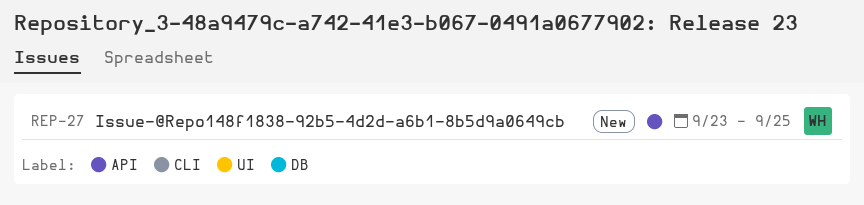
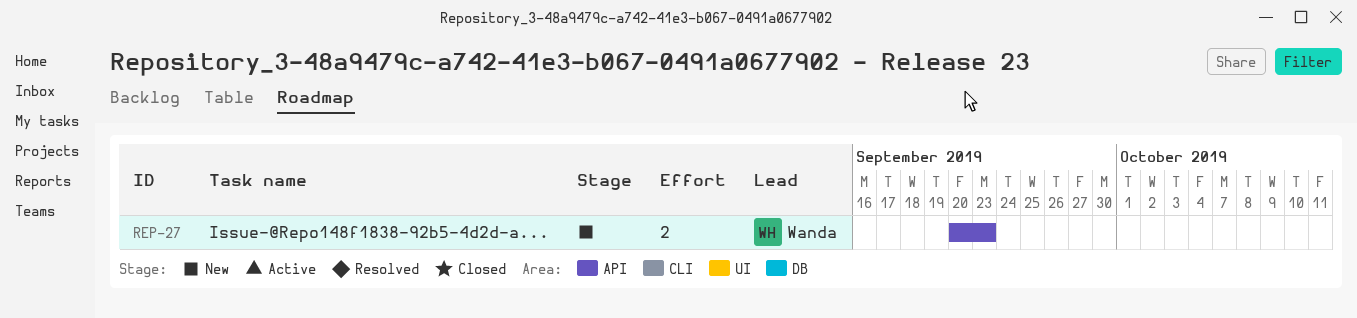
REP-27, start: Sep 23 -> Sep 20
REP-27, due: Sep 25 -> Sep 23

